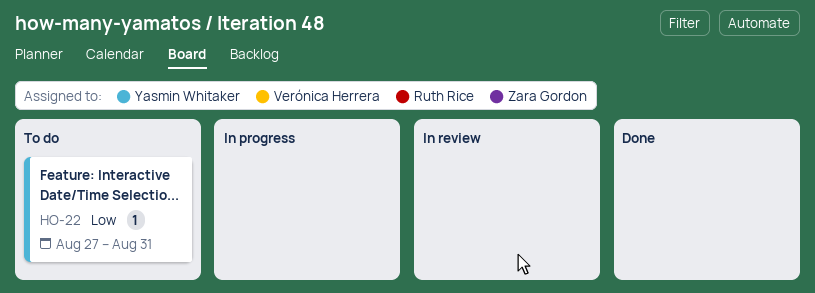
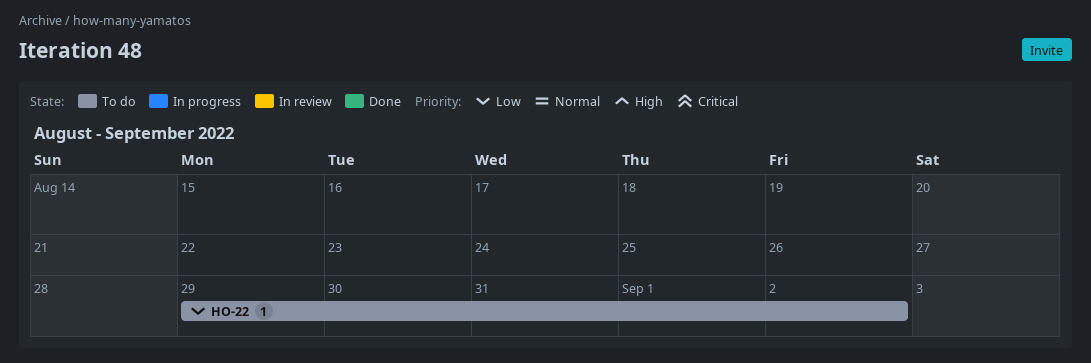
HO-22, start: Aug 27 -> Aug 29
HO-22, due: Aug 31 -> Sep 2

